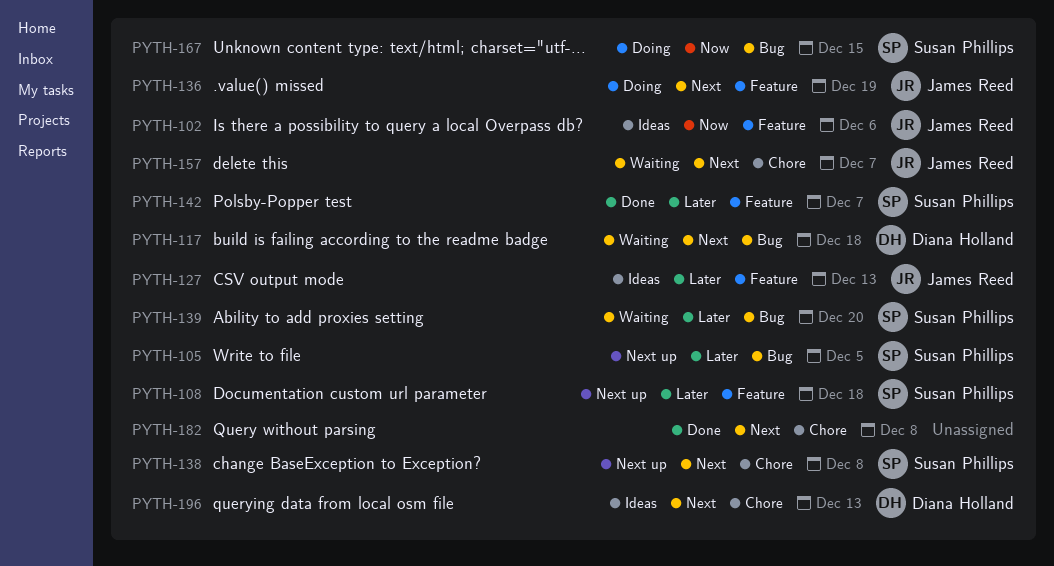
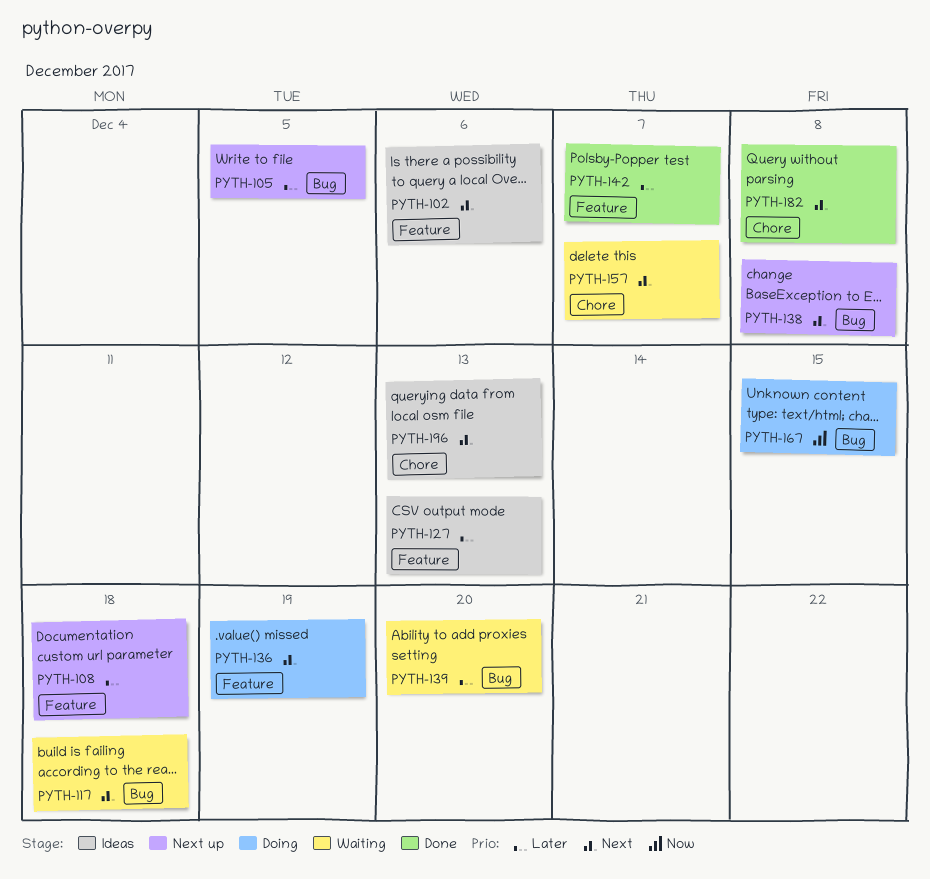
PYTH-102, priority: Now -> Next
PYTH-138, label: Chore -> Bug

